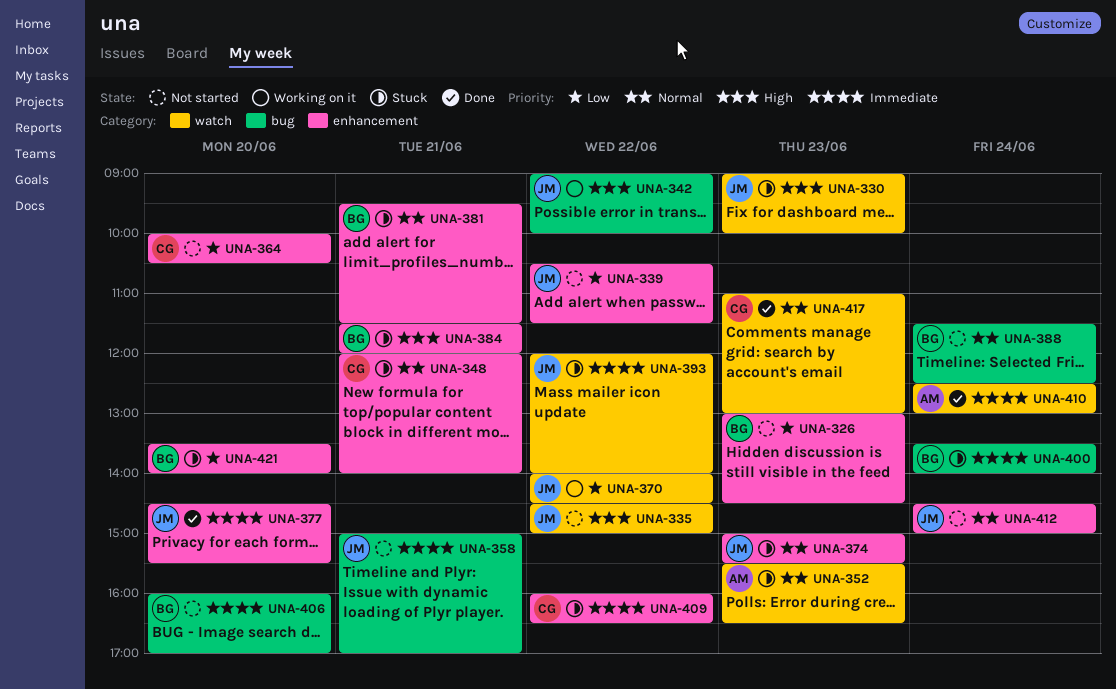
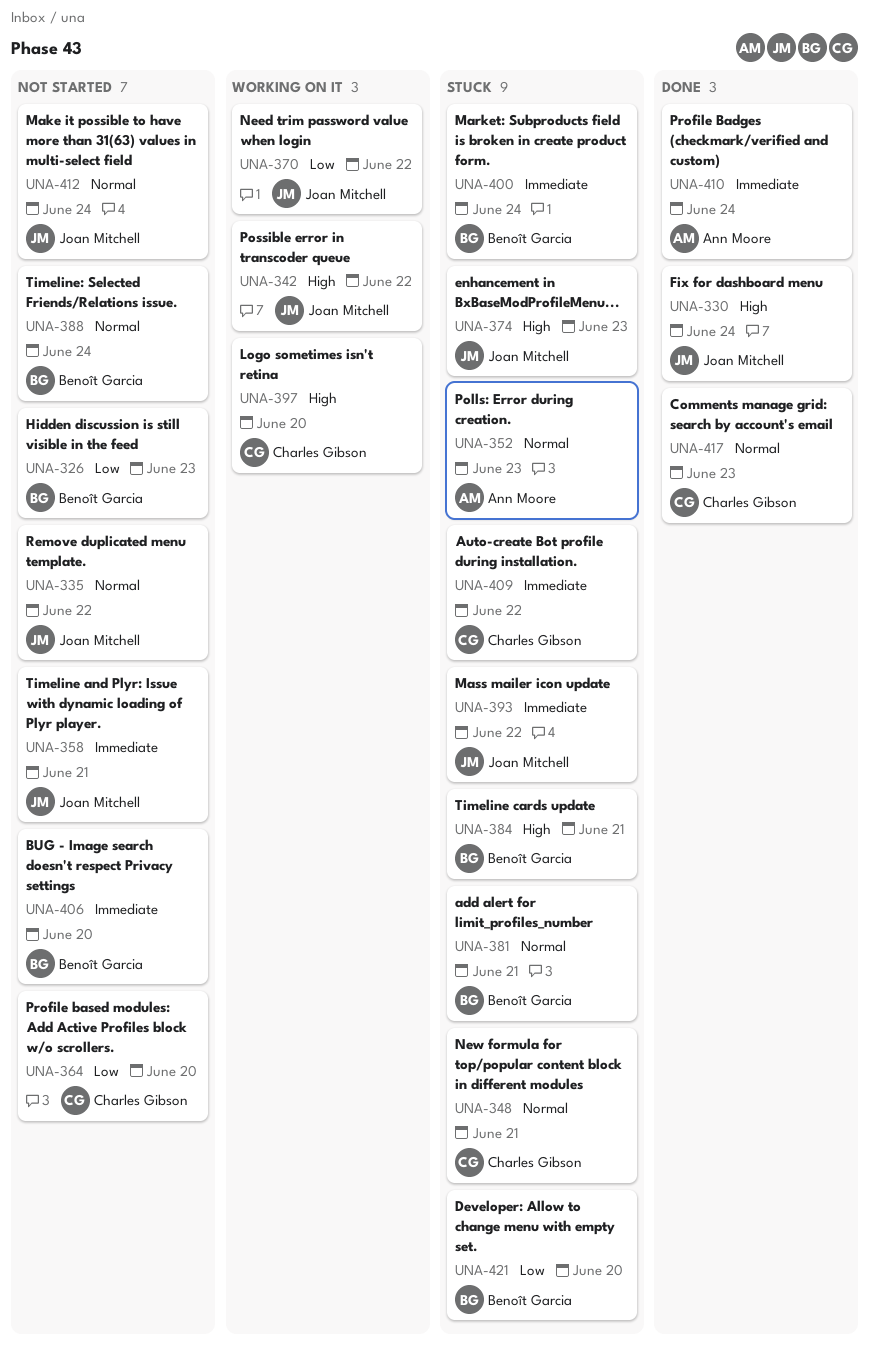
UNA-330, status: Stuck -> Done
UNA-330, day: Jun 23 -> Jun 24
UNA-335, priority: High -> Normal
UNA-339: present -> none
UNA-374, priority: Normal -> High
UNA-377: present -> none
UNA-397: none -> present

